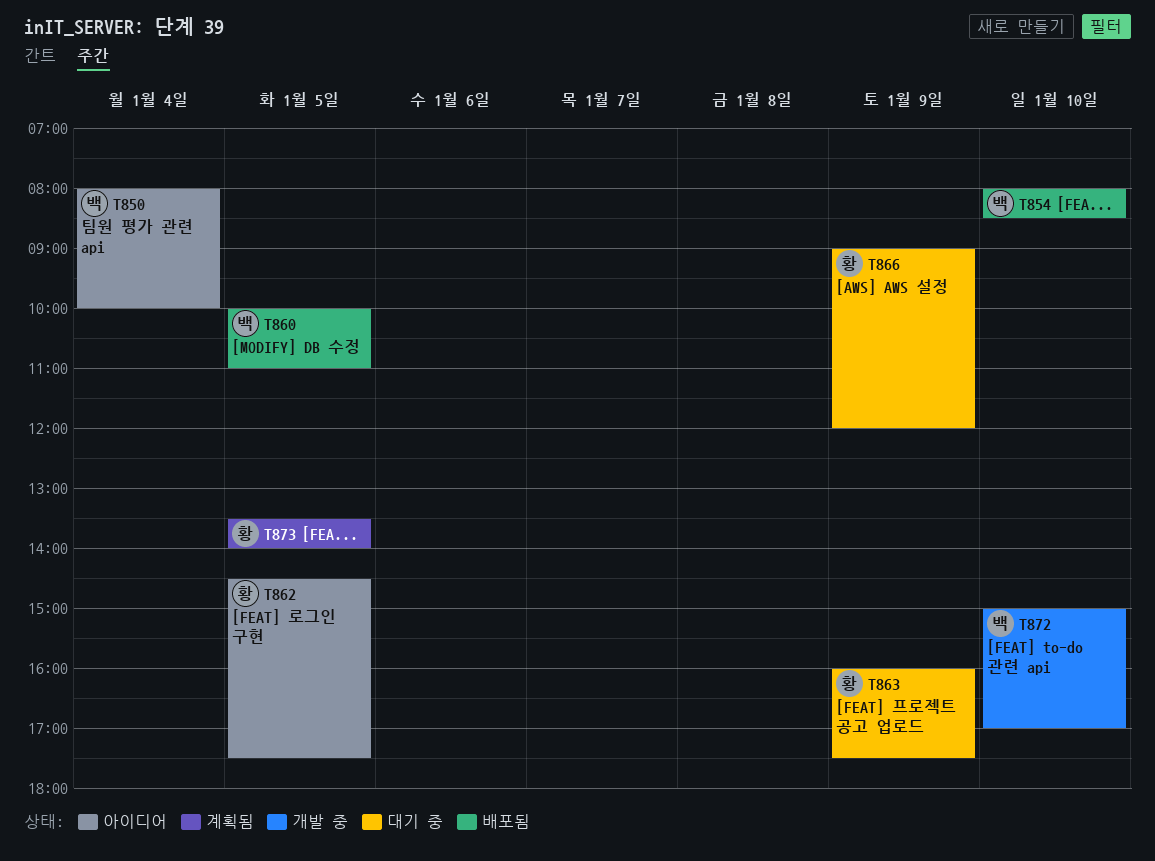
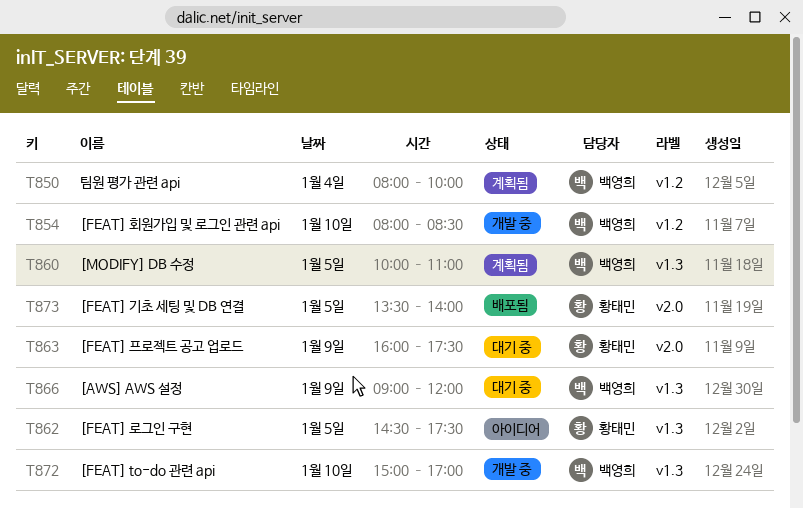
T850, status: 아이디어 -> 계획됨
T854, status: 배포됨 -> 개발 중
T860, status: 배포됨 -> 계획됨
T866, owner: 황태민 -> 백영희
T873, status: 계획됨 -> 배포됨

